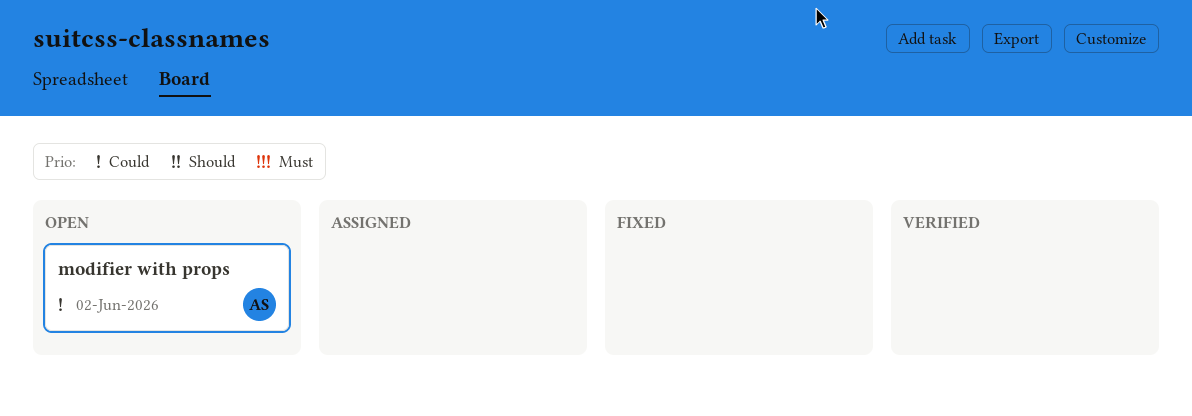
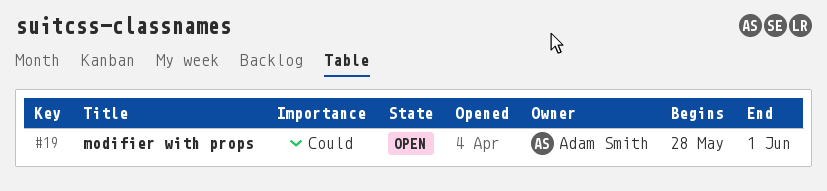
modifier with props, due: Jun 2 -> Jun 1

